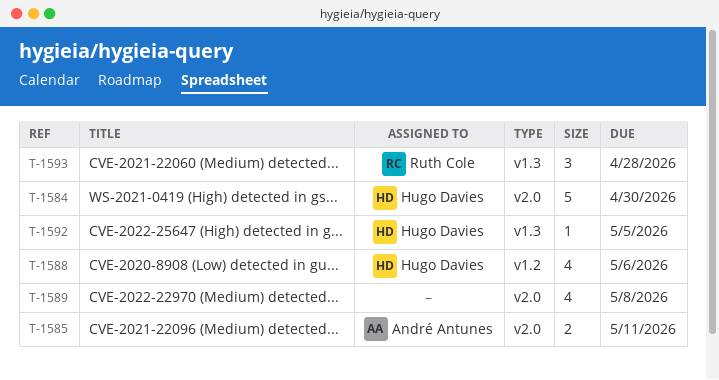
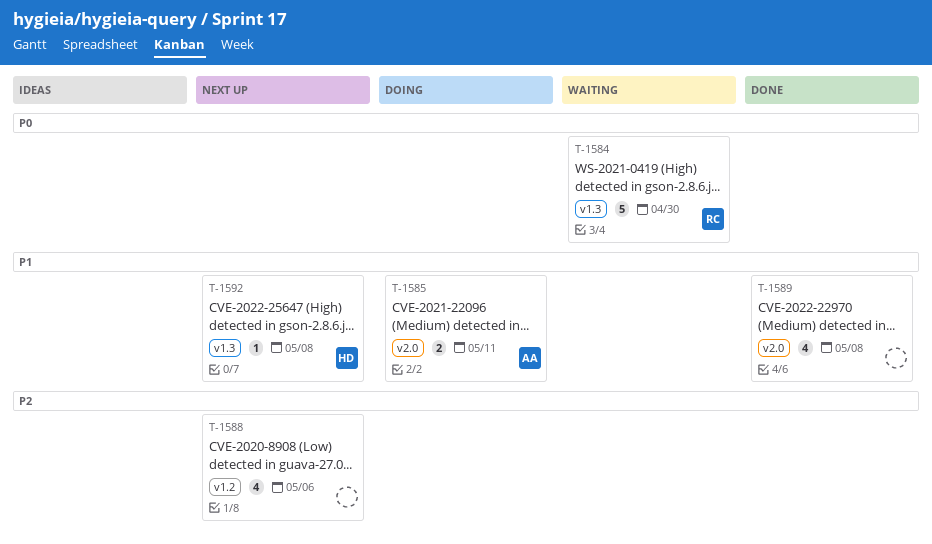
T-1584, owner: Hugo Davies -> Ruth Cole
T-1584, label: v2.0 -> v1.3
T-1588, owner: Hugo Davies -> none
T-1592, due: May 5 -> May 8
T-1593: present -> none

